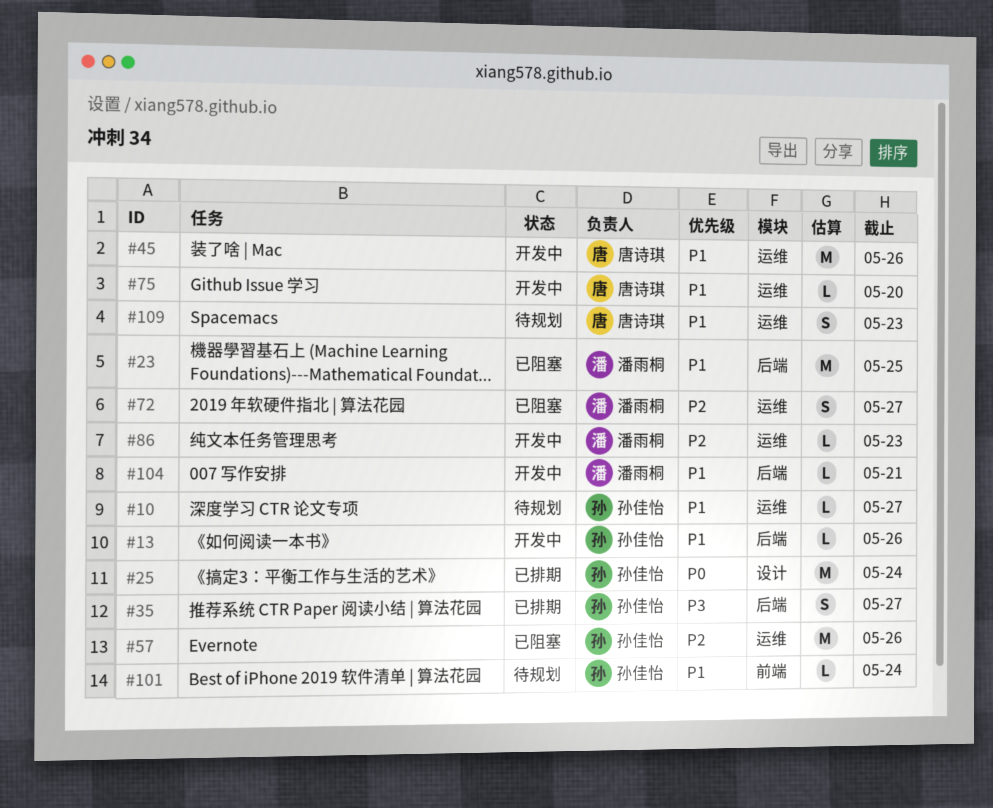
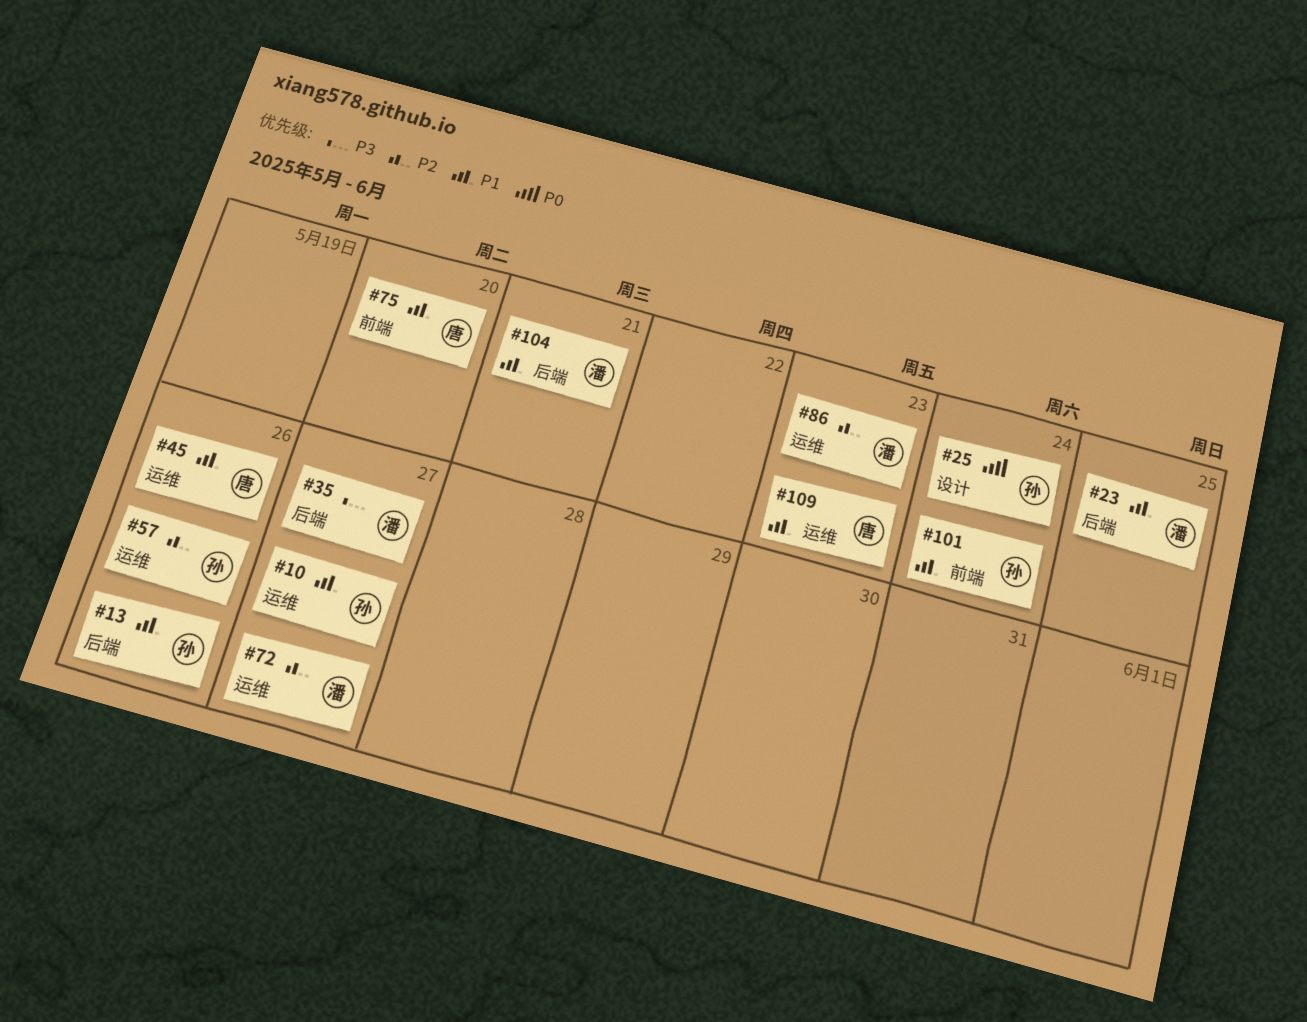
#35, owner: 孙佳怡 -> 潘雨桐
#75, label: 运维 -> 前端

